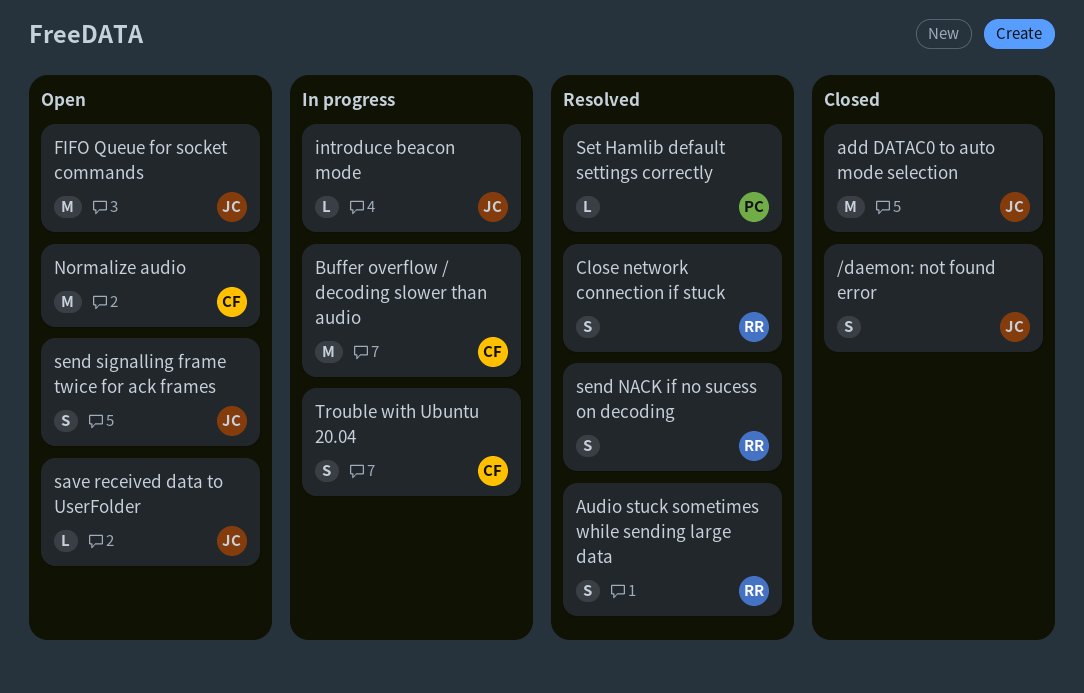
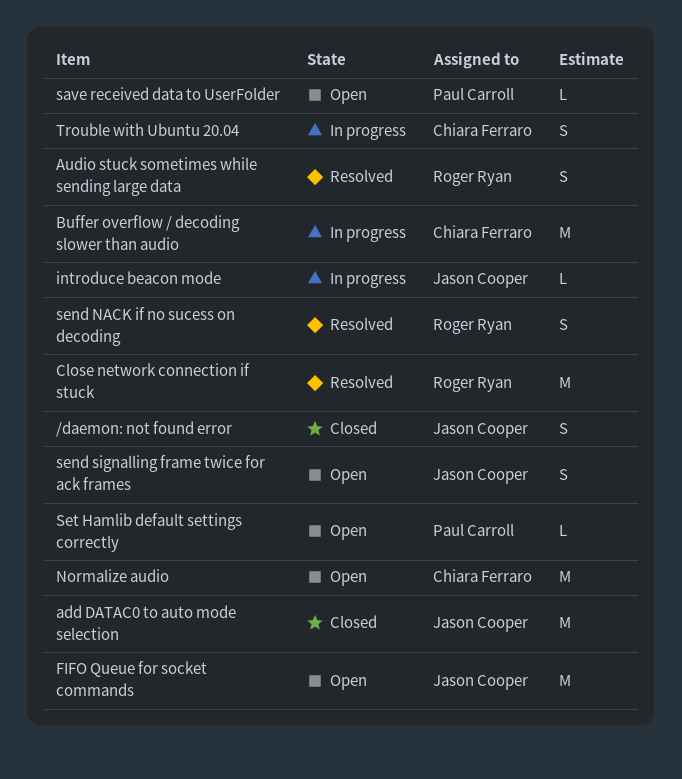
Close network connection if stuck, estimate: S -> M
save received data to UserFolder, owner: Jason Cooper -> Paul Carroll
Set Hamlib default settings correctly, status: Resolved -> Open

